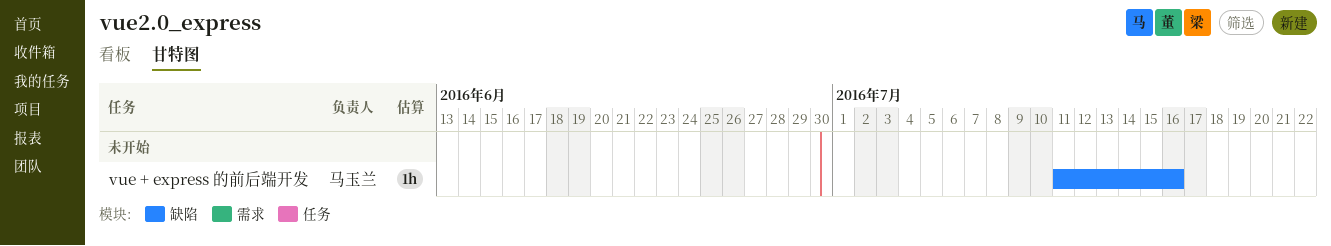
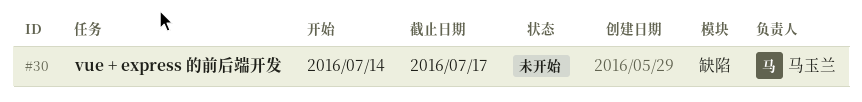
vue + express 的前后端开发, start: Jul 11 -> Jul 14
vue + express 的前后端开发, due: Jul 16 -> Jul 17

